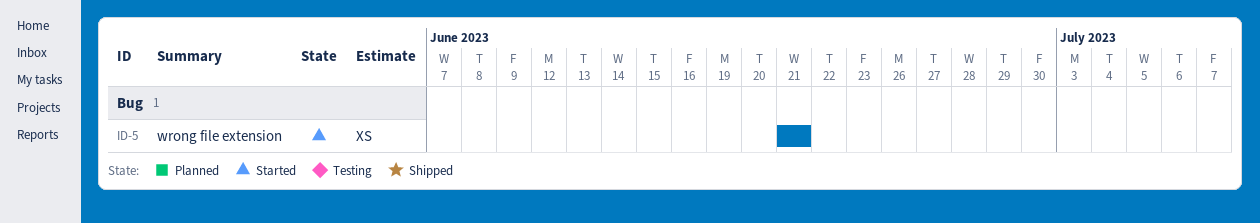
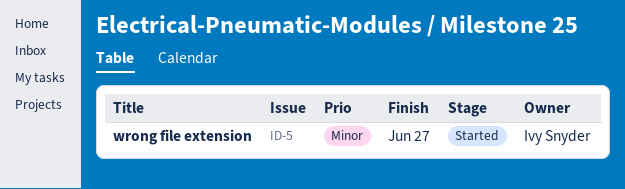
ID-5, due: Jun 21 -> Jun 27

